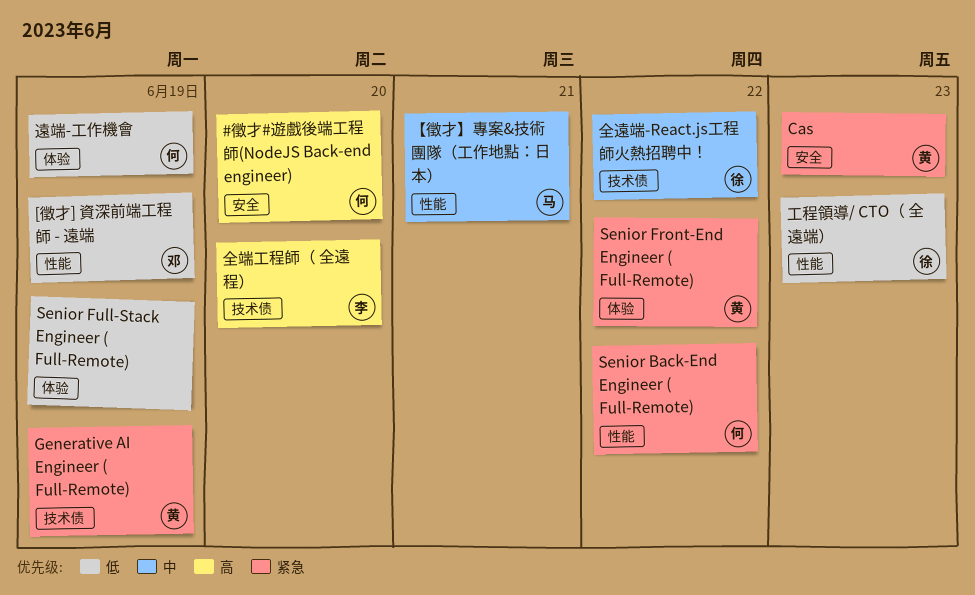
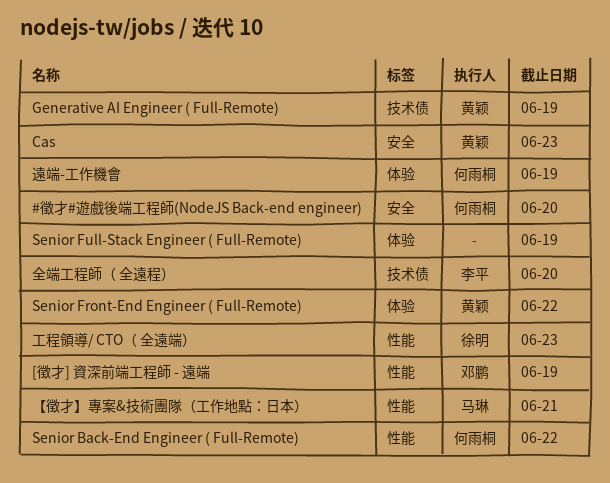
全遠端-React.js工程師火熱招聘中！: present -> none

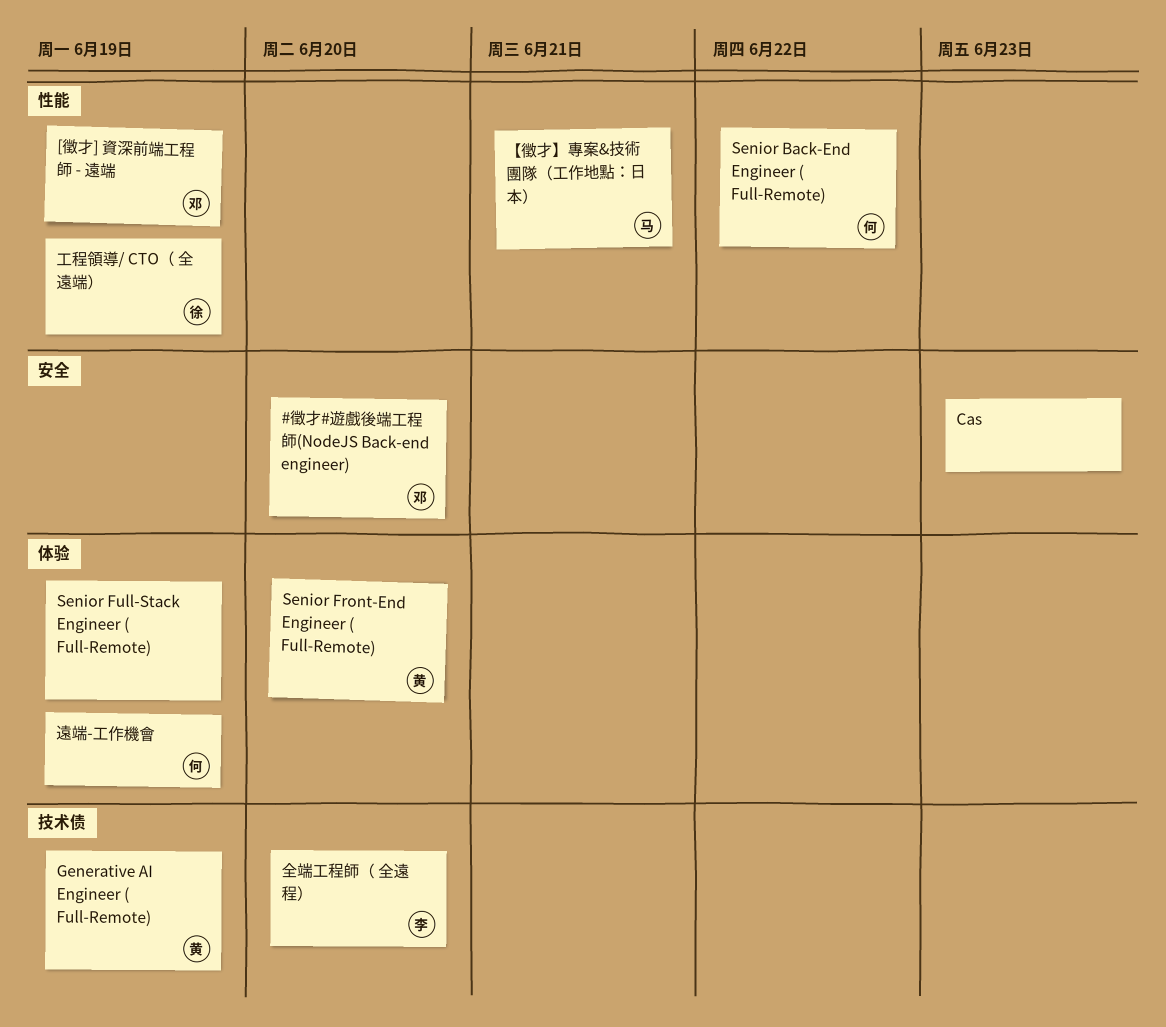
#徵才#遊戲後端工程師(NodeJS Back-end engineer), owner: 何雨桐 -> 邓鹏
Cas, owner: 黄颖 -> none
Senior Front-End Engineer ( Full-Remote), due: Jun 22 -> Jun 20
工程領導/ CTO（ 全遠端）, due: Jun 23 -> Jun 19

